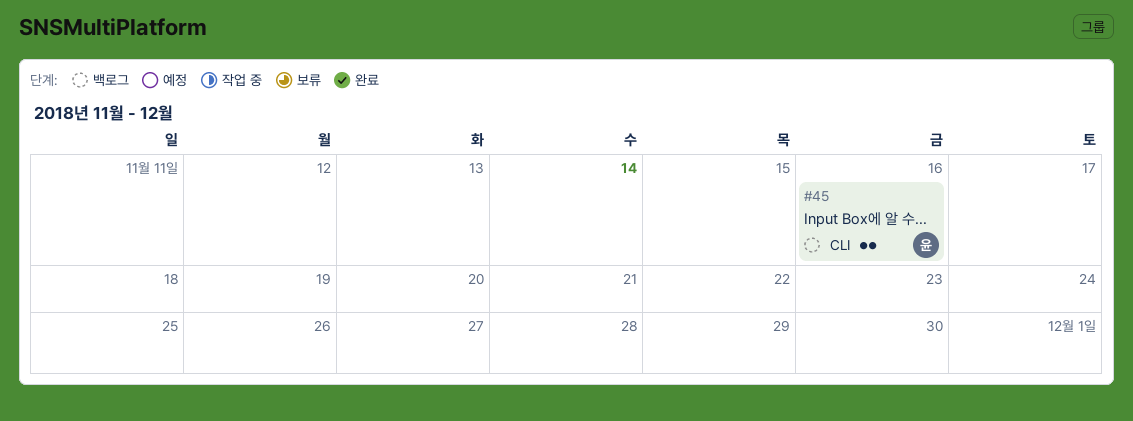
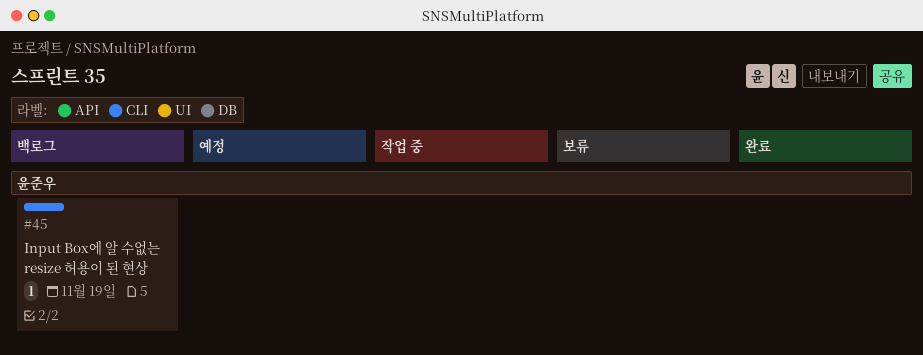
#45, estimate: 2 -> 1
#45, due: Nov 16 -> Nov 19

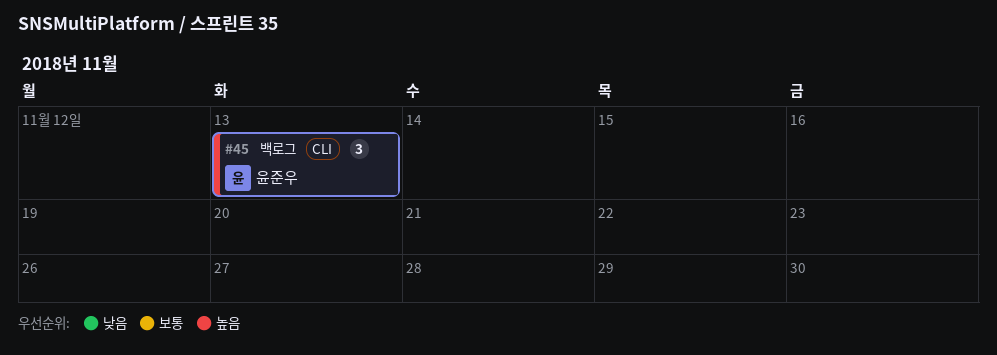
#45, estimate: 1 -> 3
#45, due: Nov 19 -> Nov 13

